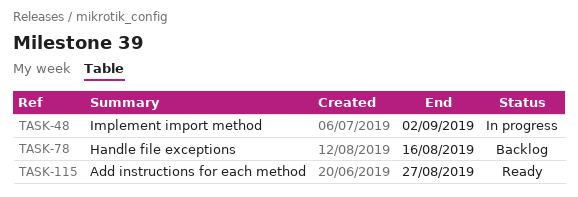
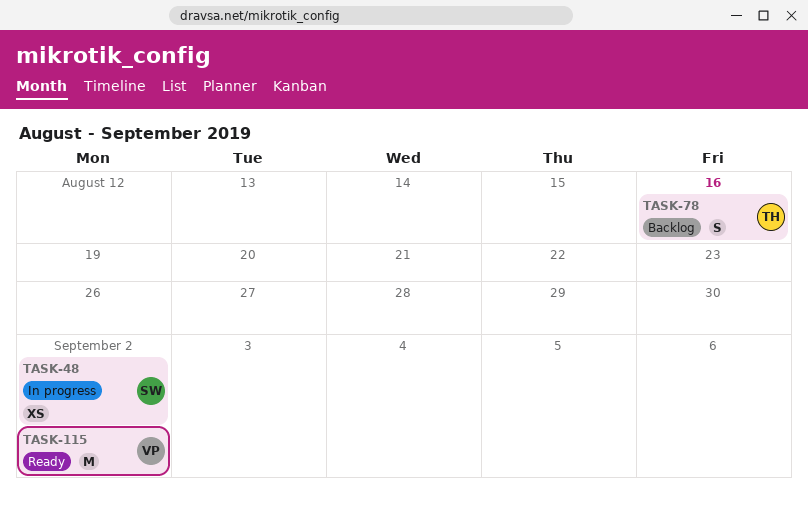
TASK-115, due: Aug 27 -> Sep 2

